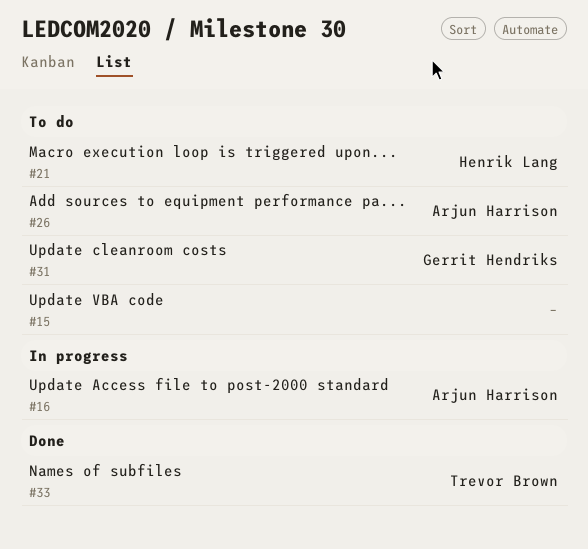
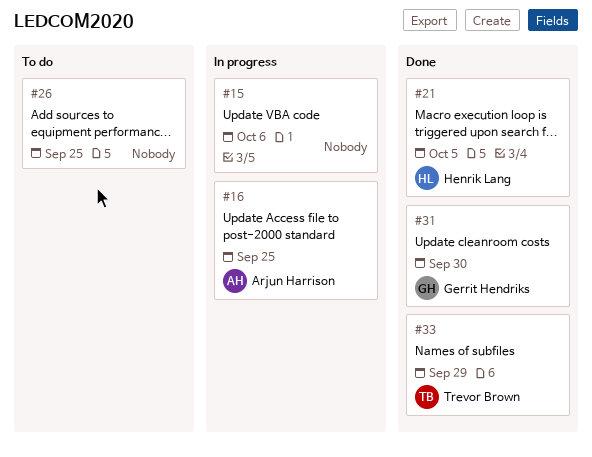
#15, status: To do -> In progress
#21, status: To do -> Done
#26, owner: Arjun Harrison -> none
#31, status: To do -> Done

